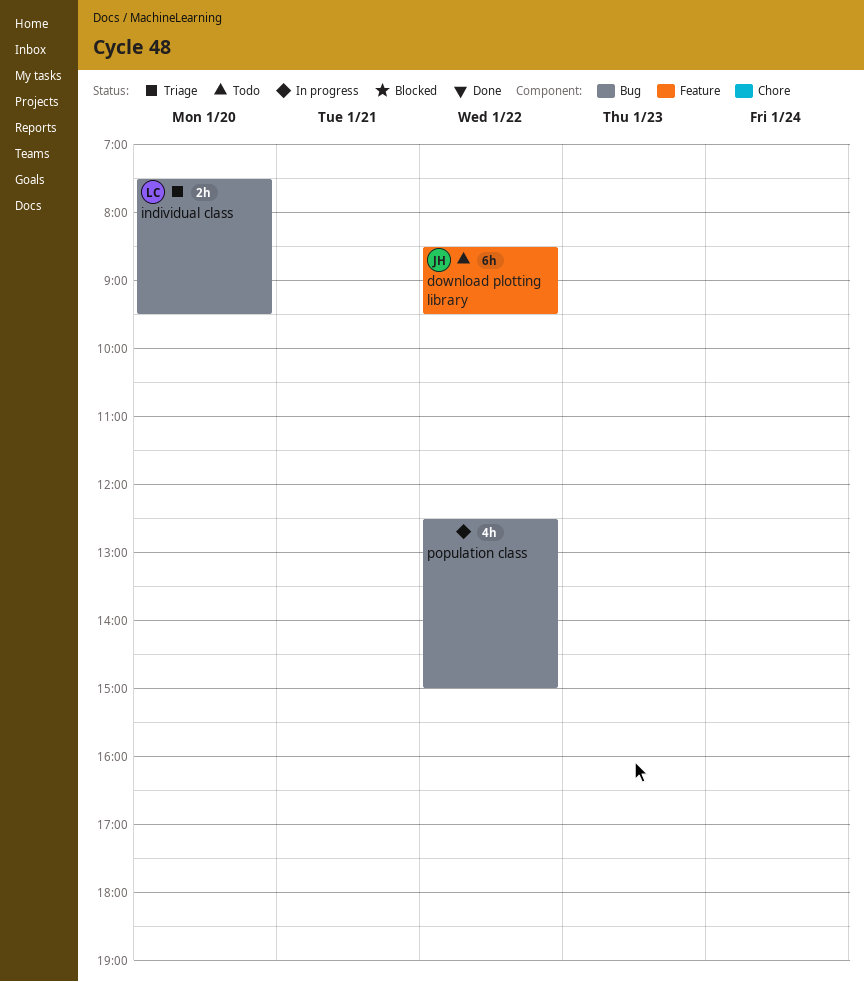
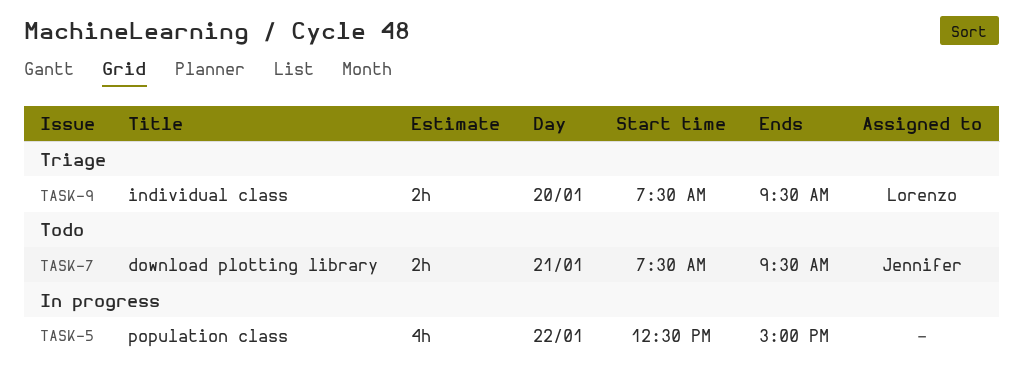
download plotting library, estimate: 6h -> 2h
download plotting library, day: Jan 22 -> Jan 21
download plotting library, begins: 08:30 -> 07:30

